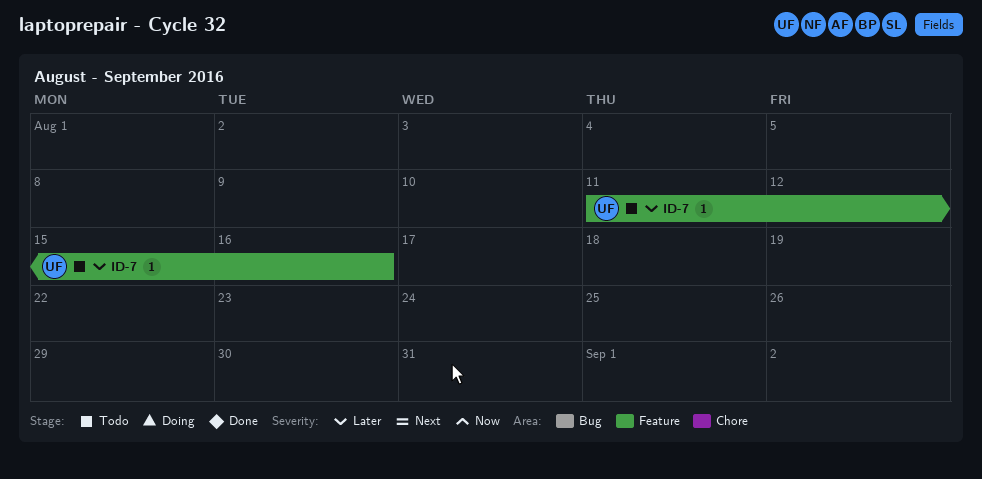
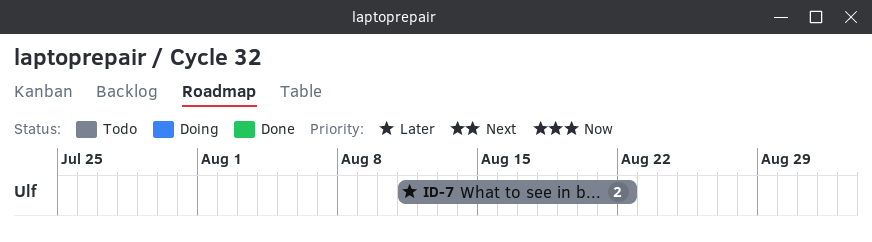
ID-7, estimate: 1 -> 2
ID-7, due: Aug 16 -> Aug 22

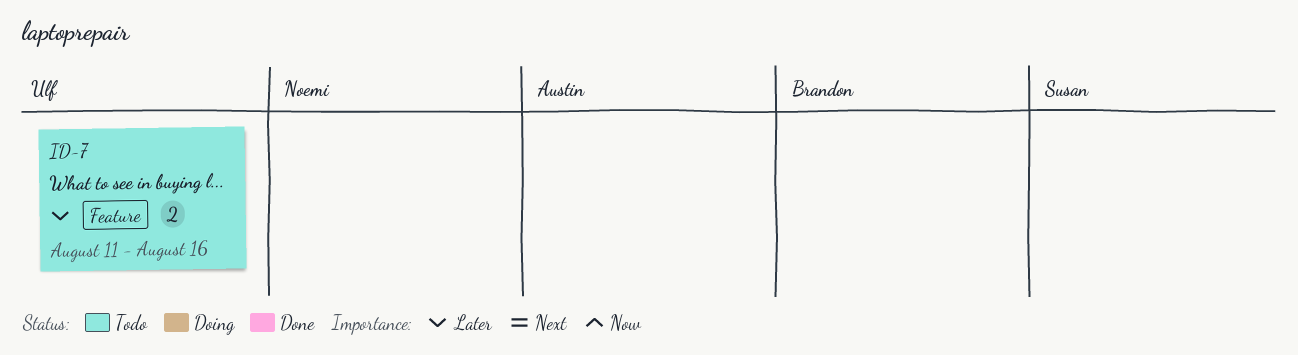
ID-7, due: Aug 22 -> Aug 16

